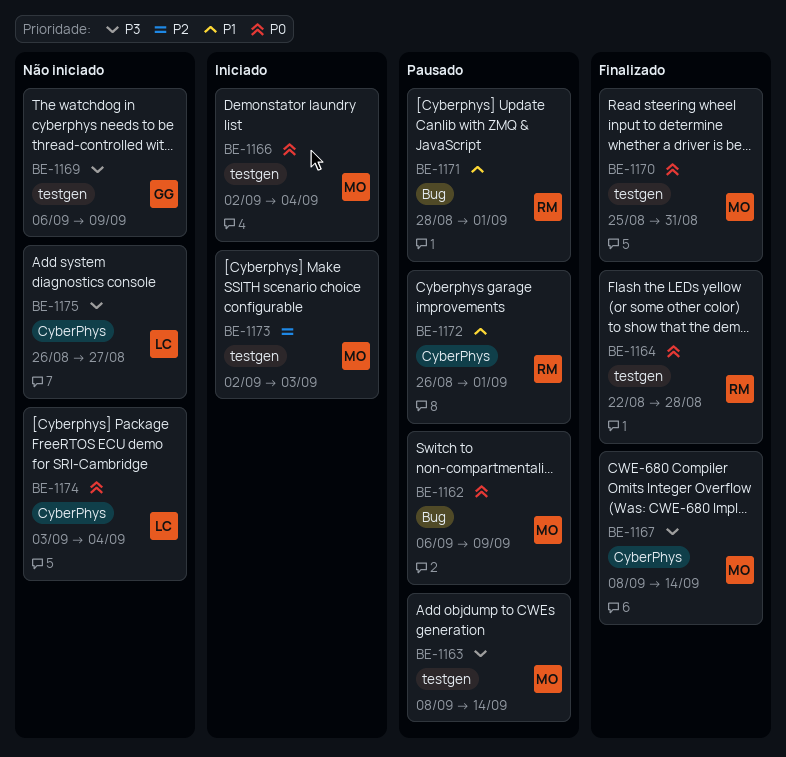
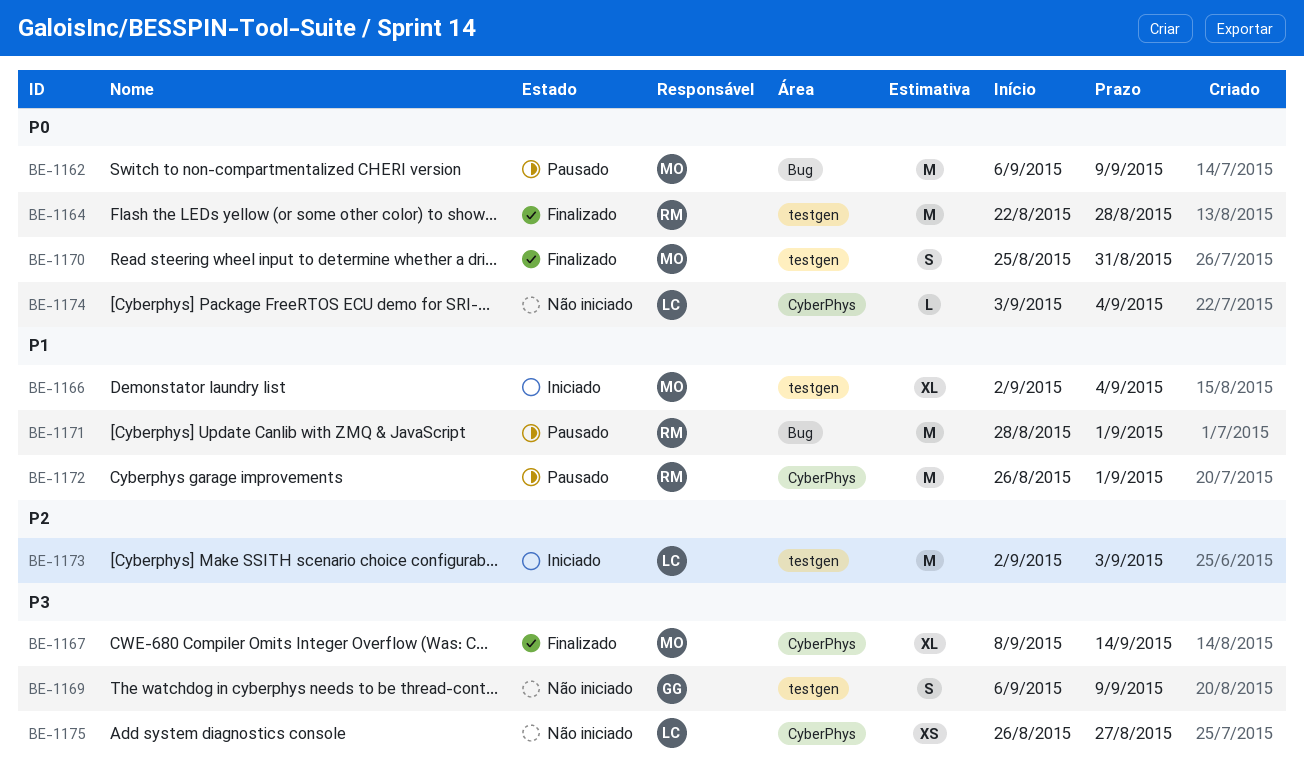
BE-1163: present -> none
BE-1166, priority: P0 -> P1
BE-1173, owner: MO -> LC

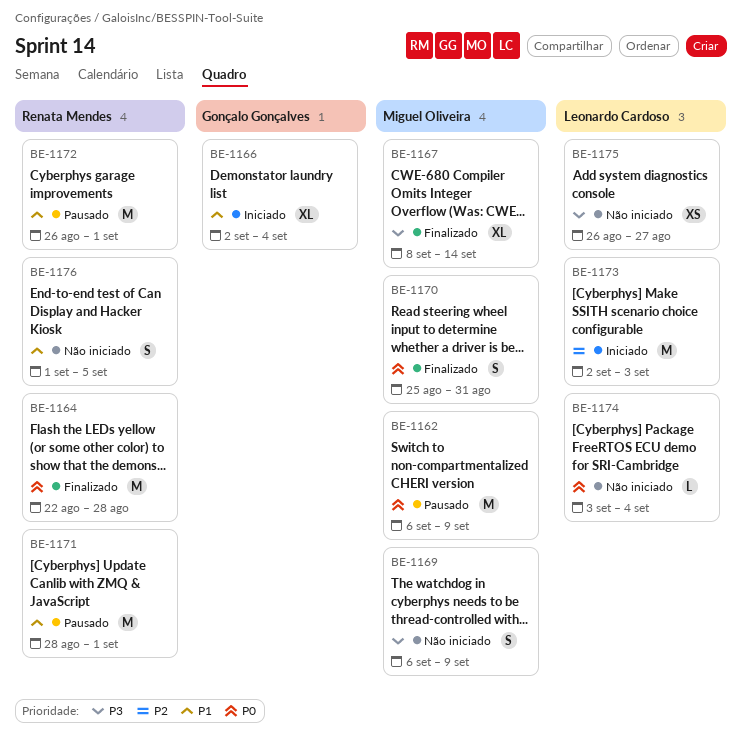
BE-1166, owner: Miguel Oliveira -> Gonçalo Gonçalves
BE-1169, owner: Gonçalo Gonçalves -> Miguel Oliveira
BE-1176: none -> present

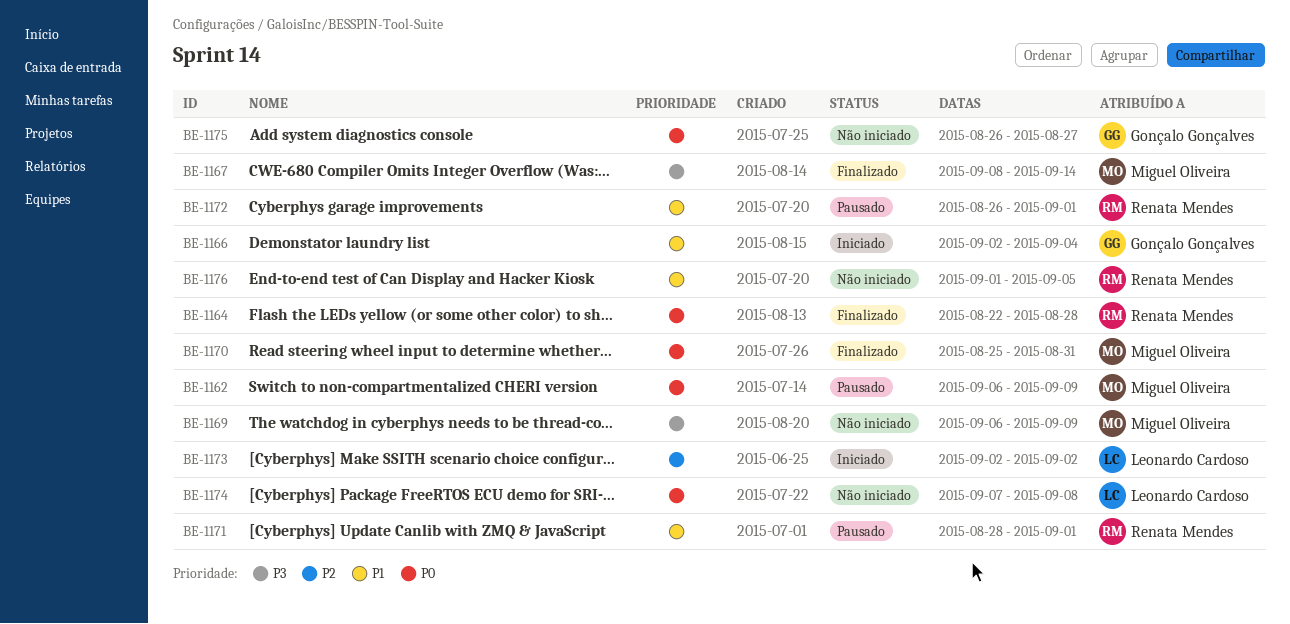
BE-1173, due: Sep 3 -> Sep 2
BE-1174, start: Sep 3 -> Sep 7
BE-1174, due: Sep 4 -> Sep 8
BE-1175, owner: Leonardo Cardoso -> Gonçalo Gonçalves
BE-1175, priority: P3 -> P0

